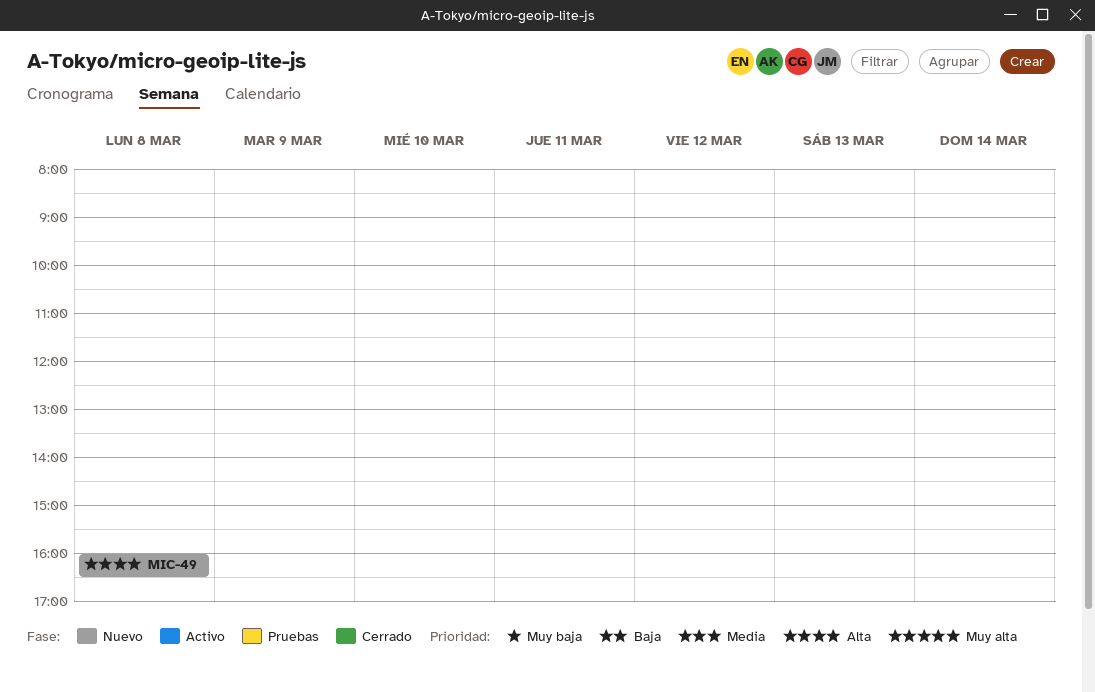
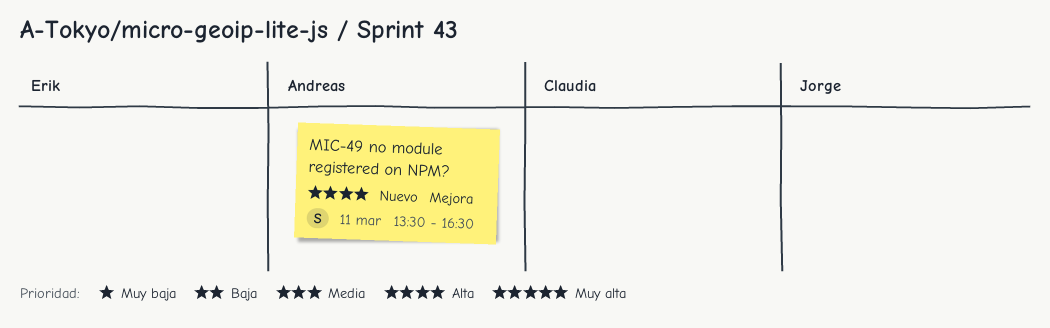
MIC-49, day: Mar 8 -> Mar 11
MIC-49, begins: 16:00 -> 13:30

